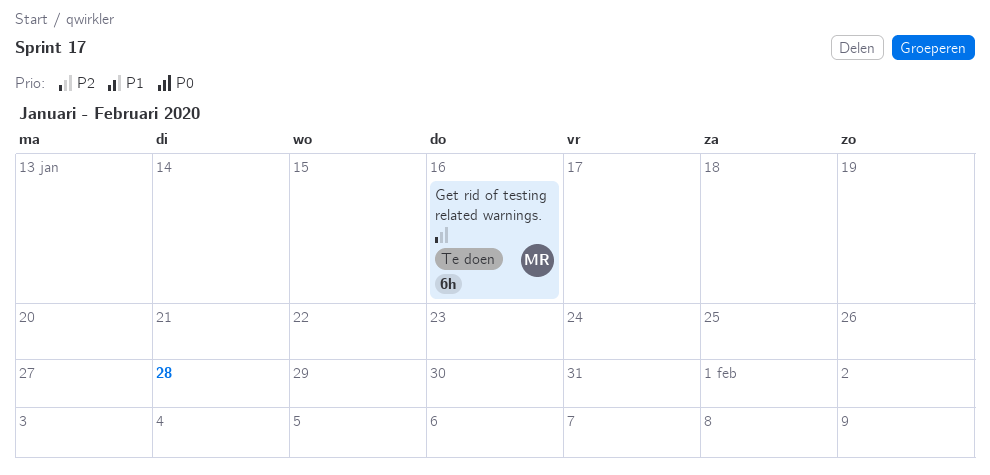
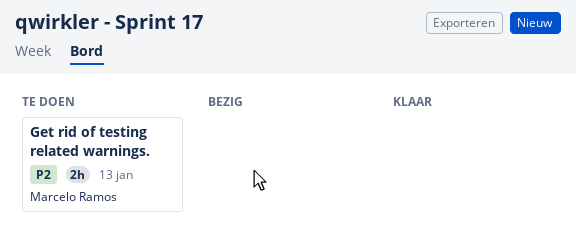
Get rid of testing related warnings., estimate: 6h -> 2h
Get rid of testing related warnings., due: Jan 16 -> Jan 13

